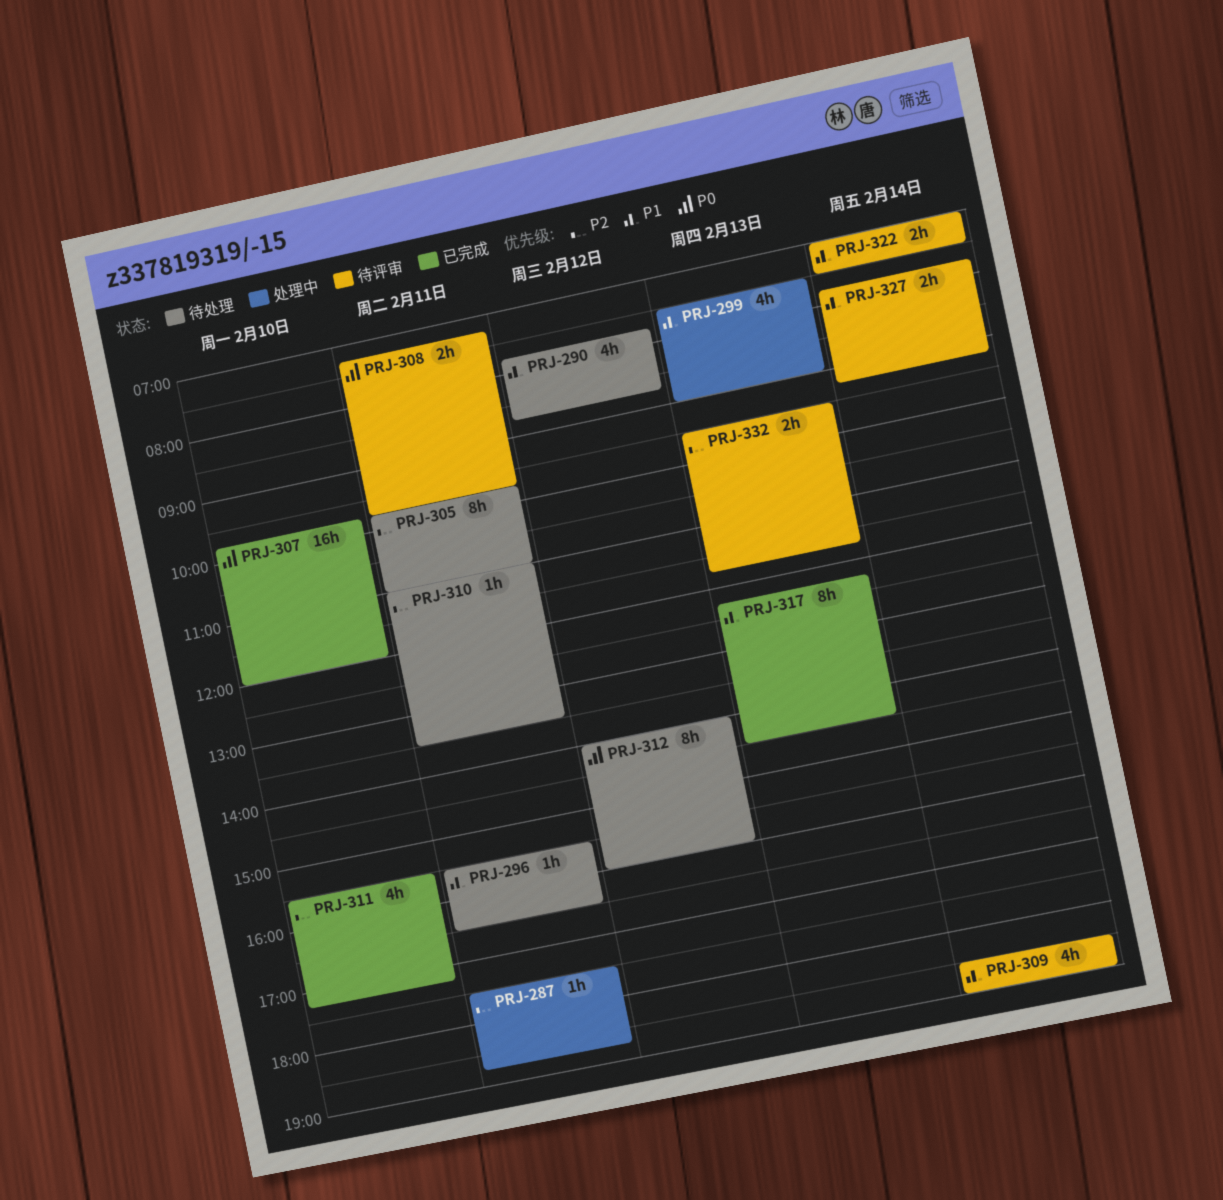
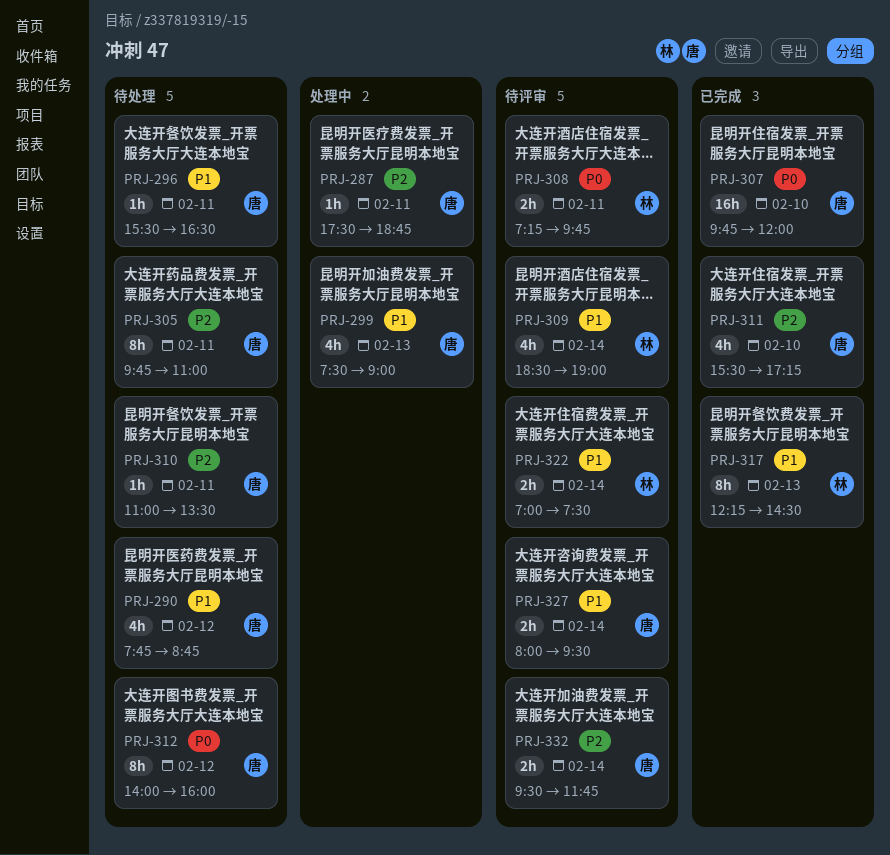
PRJ-327, begins: 07:45 -> 08:00
PRJ-327, ends: 09:15 -> 09:30
PRJ-332, day: Feb 13 -> Feb 14

